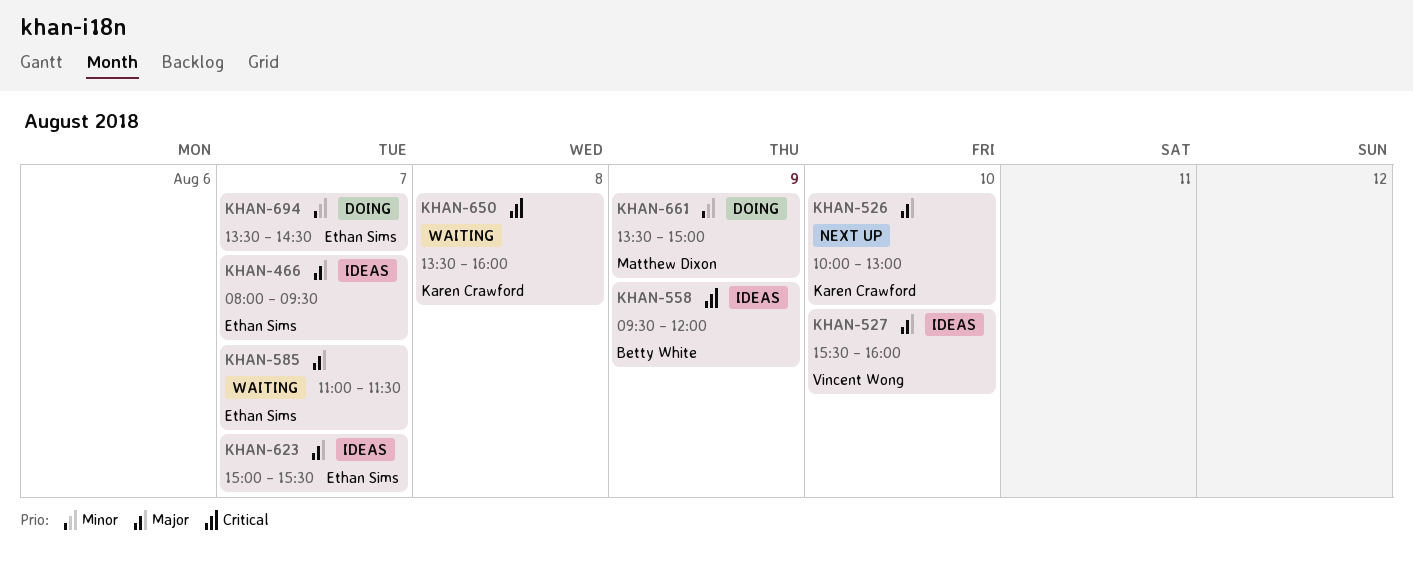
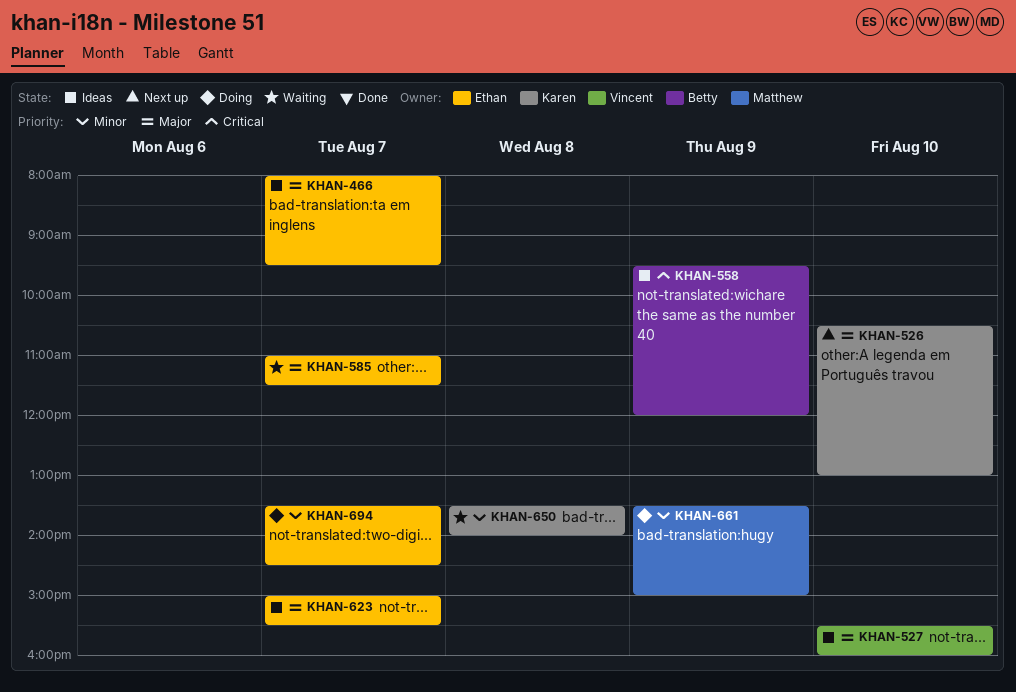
KHAN-526, begins: 10:00 -> 10:30
KHAN-650, priority: Critical -> Minor
KHAN-650, ends: 16:00 -> 14:00

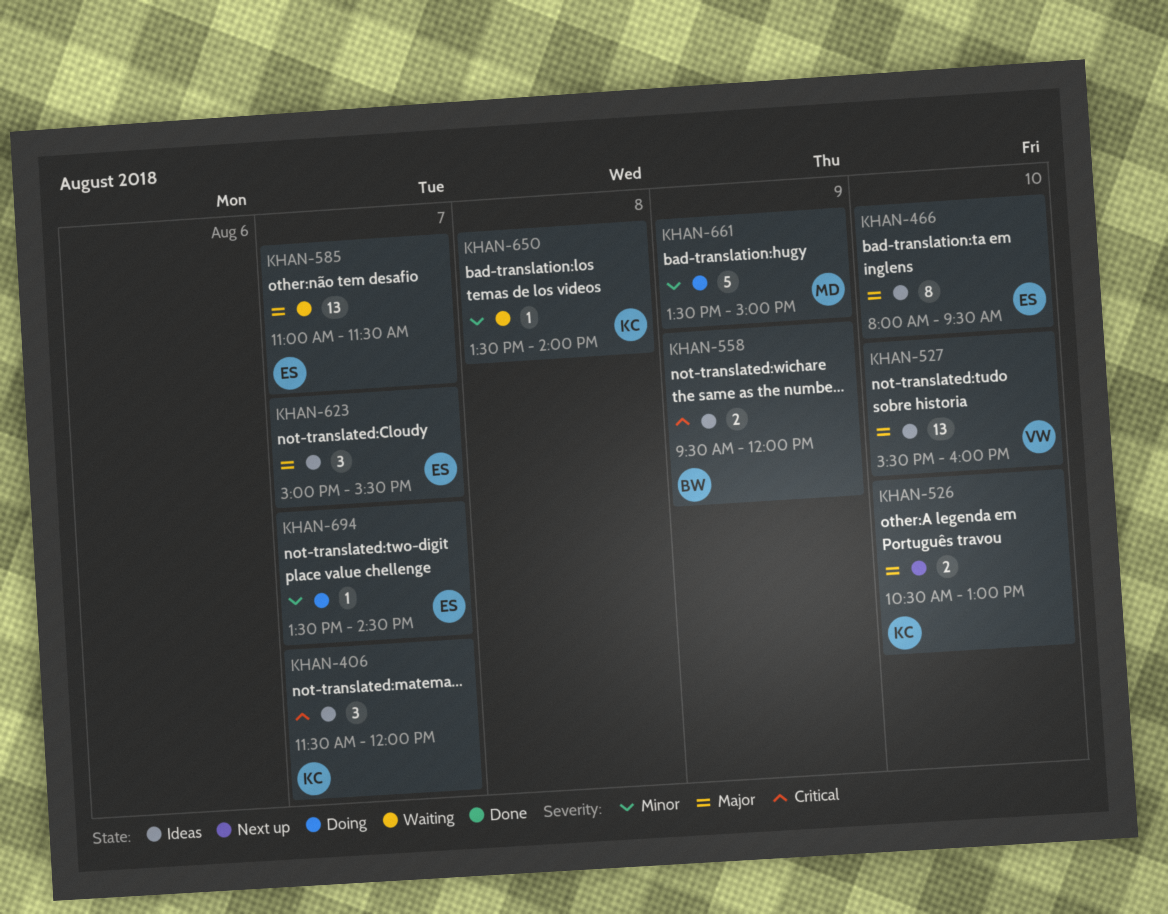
KHAN-406: none -> present
KHAN-466, day: Aug 7 -> Aug 10

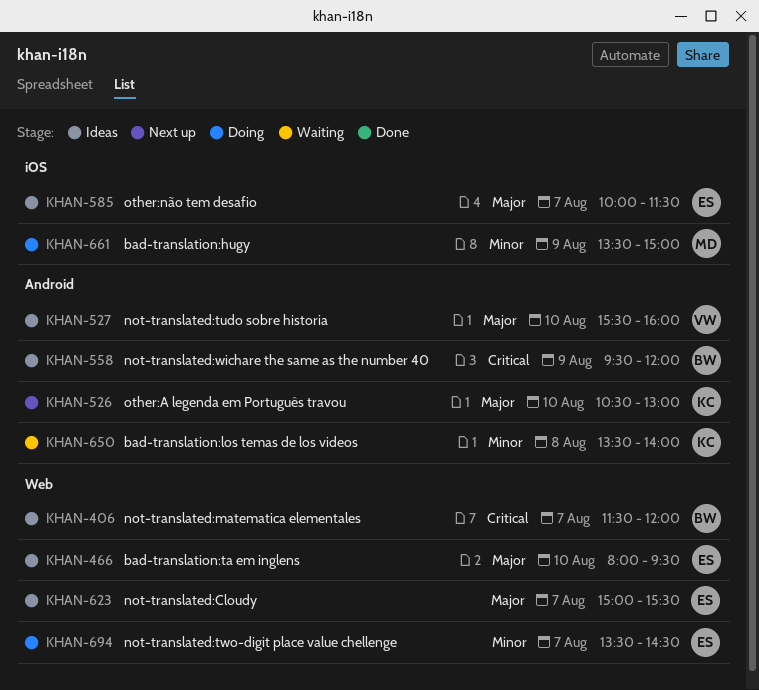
KHAN-406, owner: KC -> BW
KHAN-585, status: Waiting -> Ideas
KHAN-585, begins: 11:00 -> 10:00

